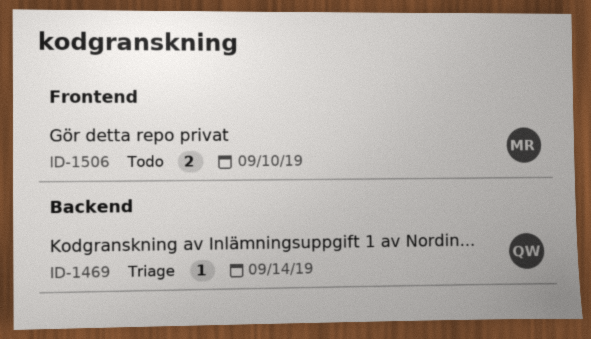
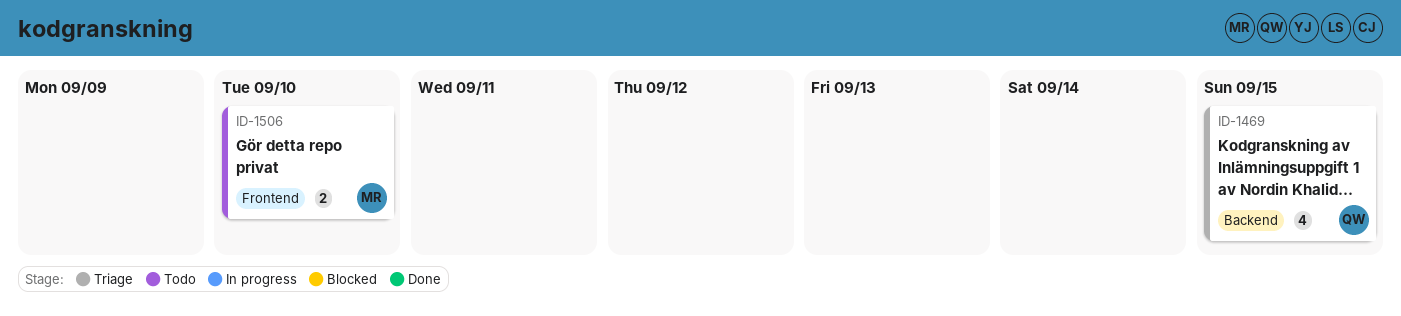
ID-1469, estimate: 1 -> 4
ID-1469, due: Sep 14 -> Sep 15

